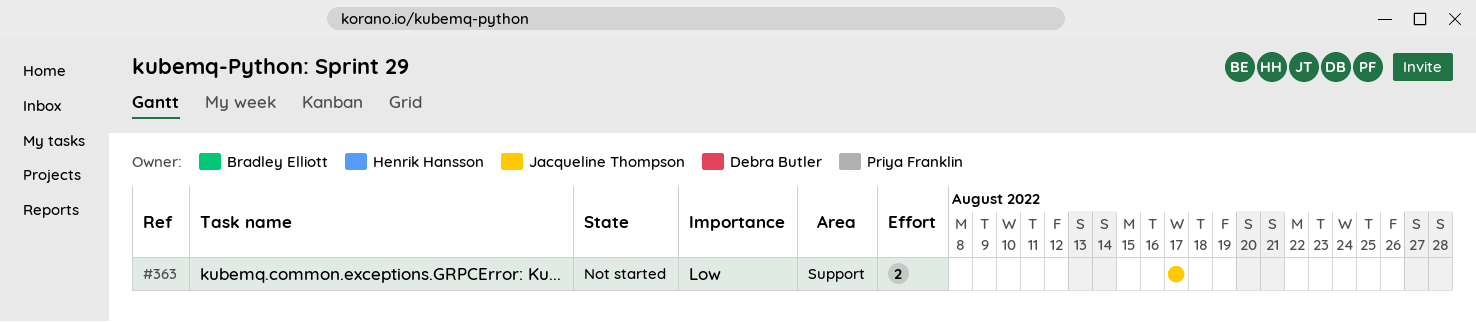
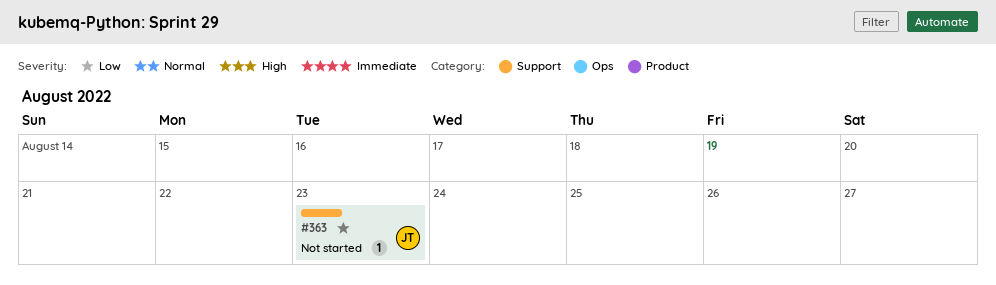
#363, estimate: 2 -> 1
#363, due: Aug 17 -> Aug 23

